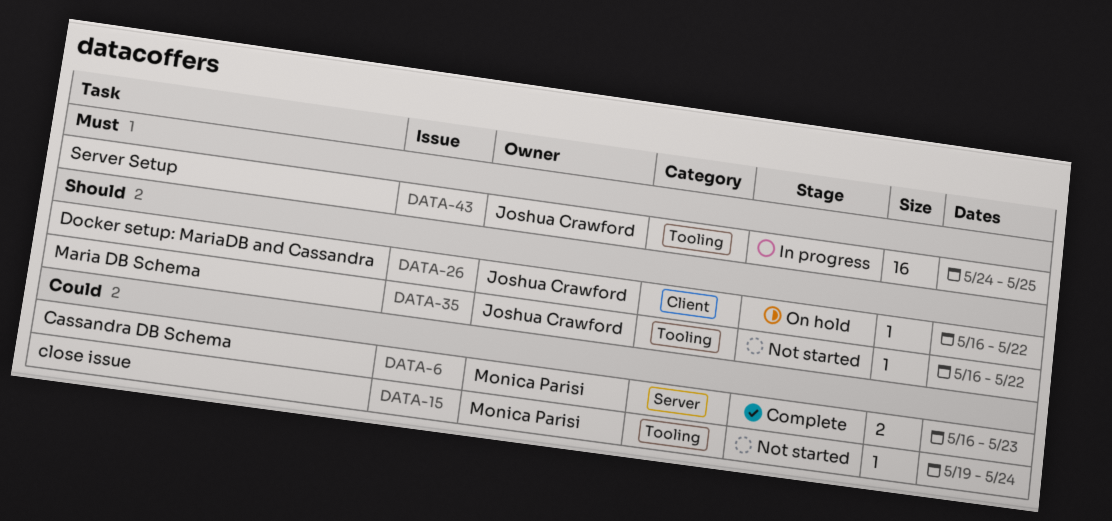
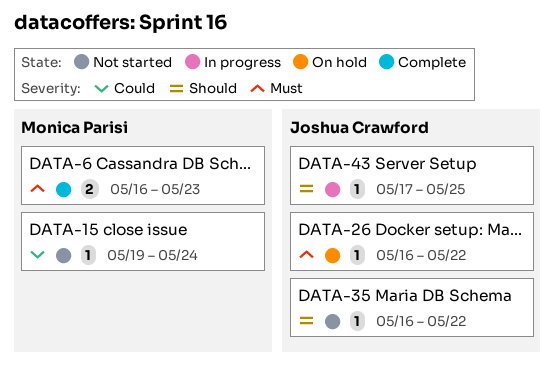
DATA-6, priority: Could -> Must
DATA-26, priority: Should -> Must
DATA-43, priority: Must -> Should
DATA-43, estimate: 16 -> 1
DATA-43, start: May 24 -> May 17

